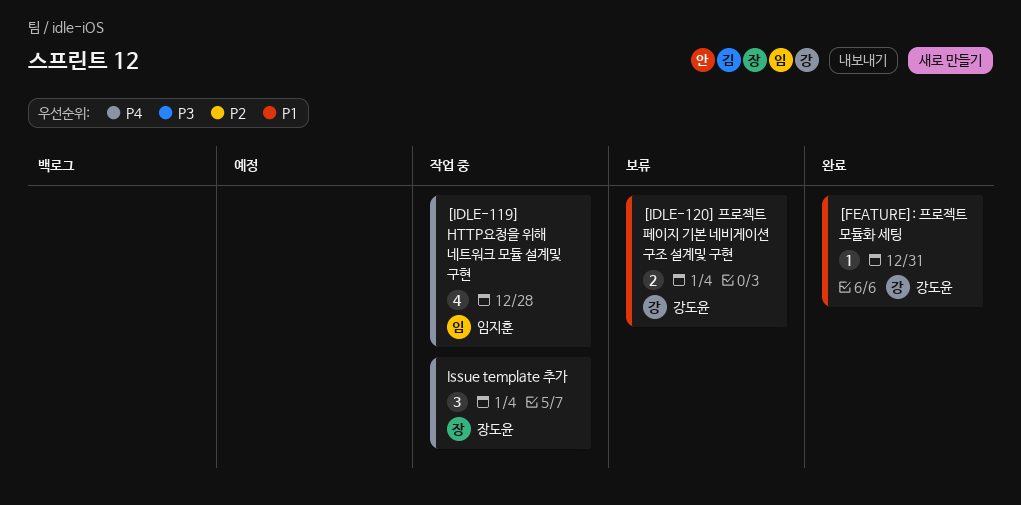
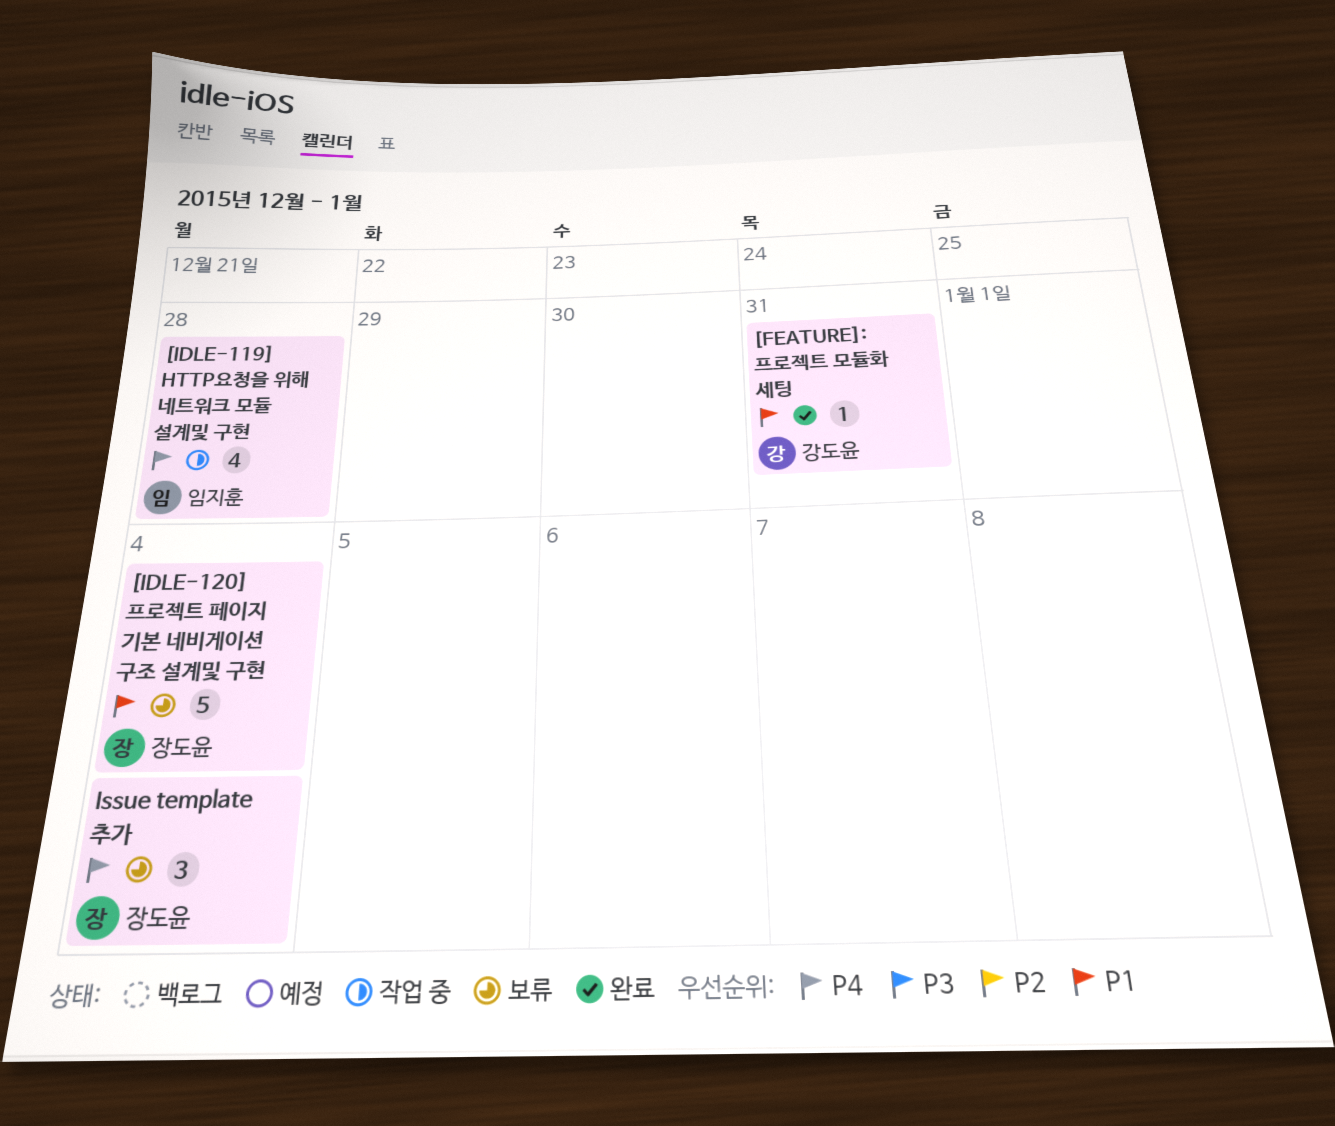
[IDLE-120] 프로젝트 페이지 기본 네비게이션 구조 설계및 구현, owner: 강도윤 -> 장도윤
[IDLE-120] 프로젝트 페이지 기본 네비게이션 구조 설계및 구현, estimate: 2 -> 5
Issue template 추가, status: 작업 중 -> 보류

